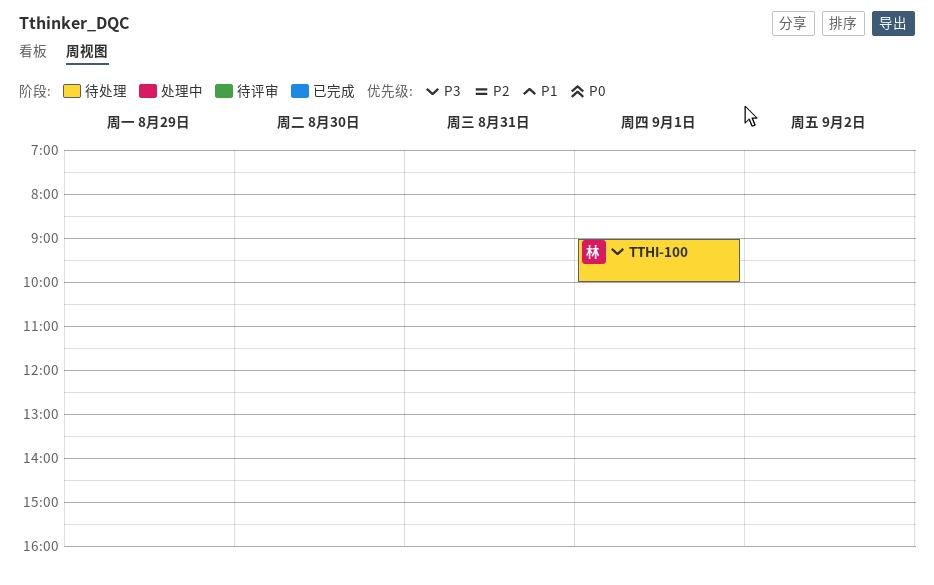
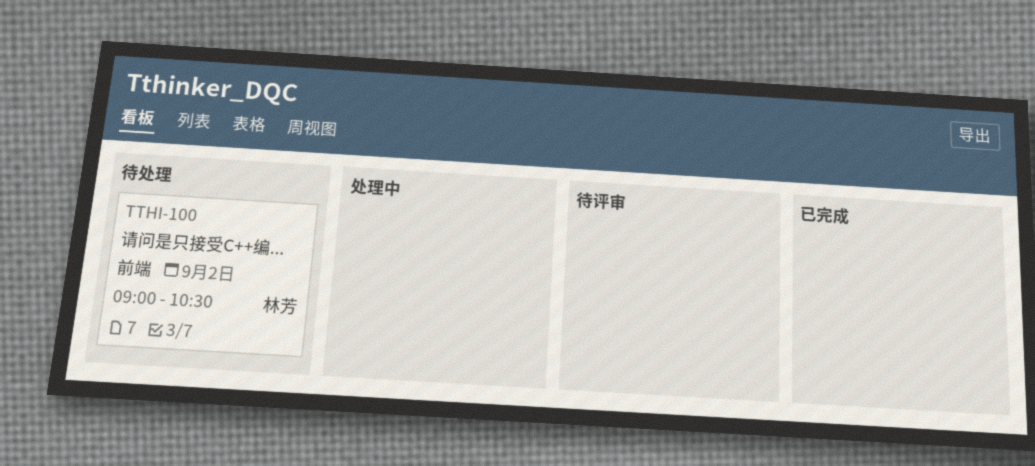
TTHI-100, day: Sep 1 -> Sep 2
TTHI-100, ends: 10:00 -> 10:30

